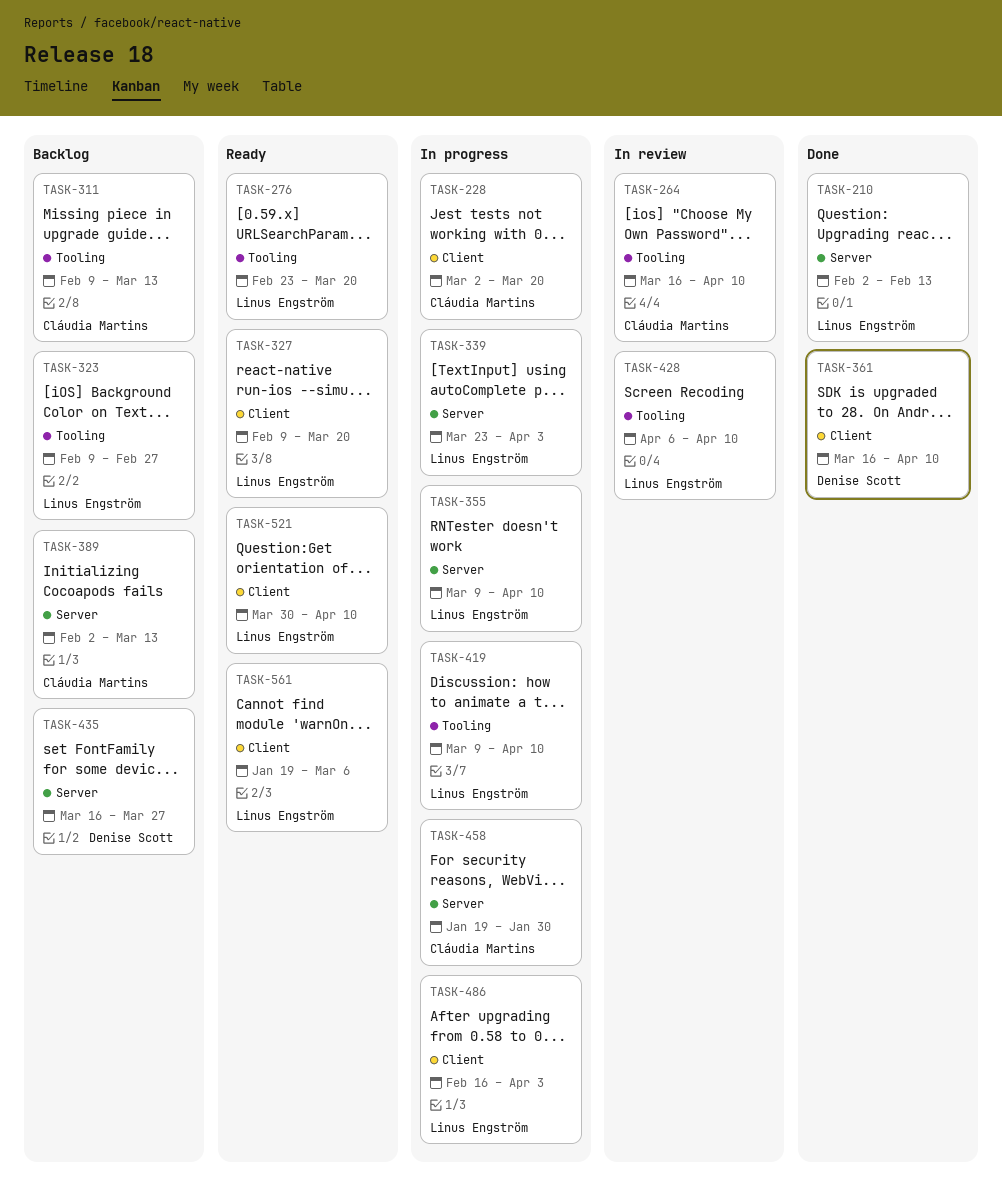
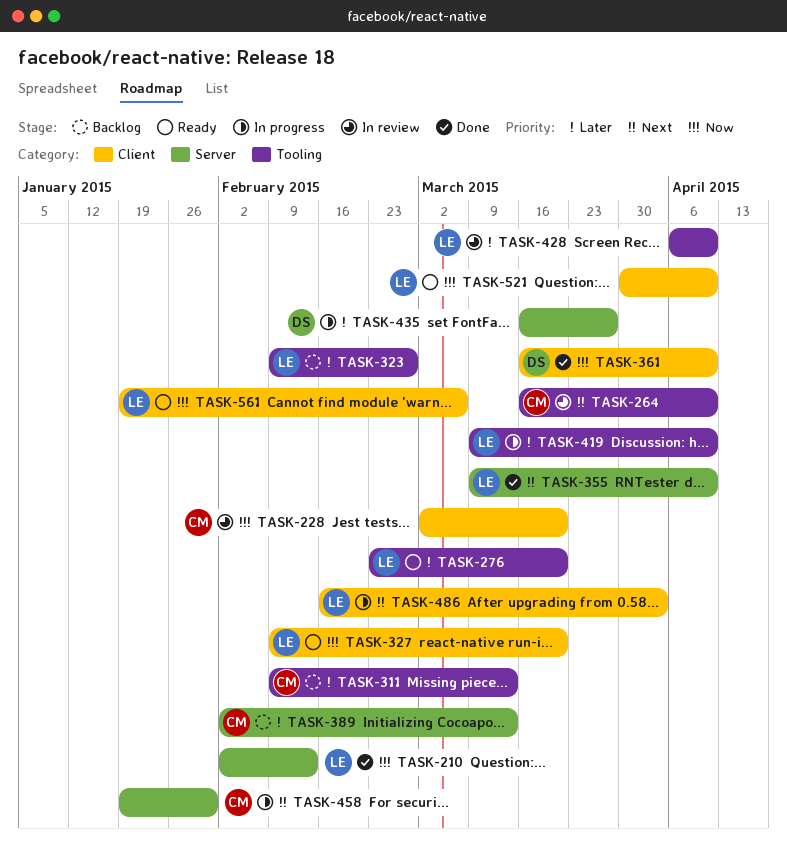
TASK-228, status: In progress -> In review
TASK-339: present -> none
TASK-355, status: In progress -> Done
TASK-435, status: Backlog -> In progress

